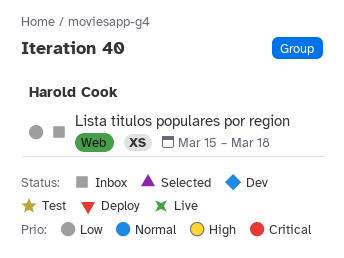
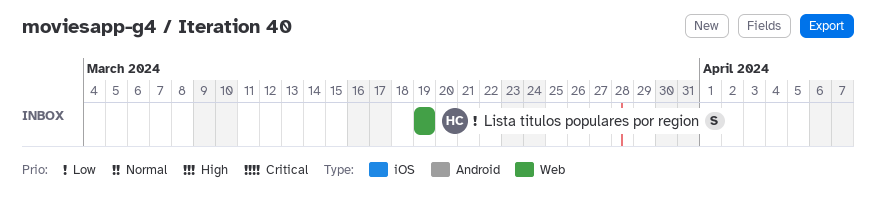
Lista titulos populares por region, estimate: XS -> S
Lista titulos populares por region, start: Mar 15 -> Mar 19
Lista titulos populares por region, due: Mar 18 -> Mar 19

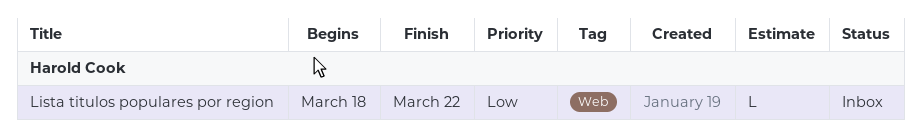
Lista titulos populares por region, estimate: S -> L
Lista titulos populares por region, start: Mar 19 -> Mar 18
Lista titulos populares por region, due: Mar 19 -> Mar 22

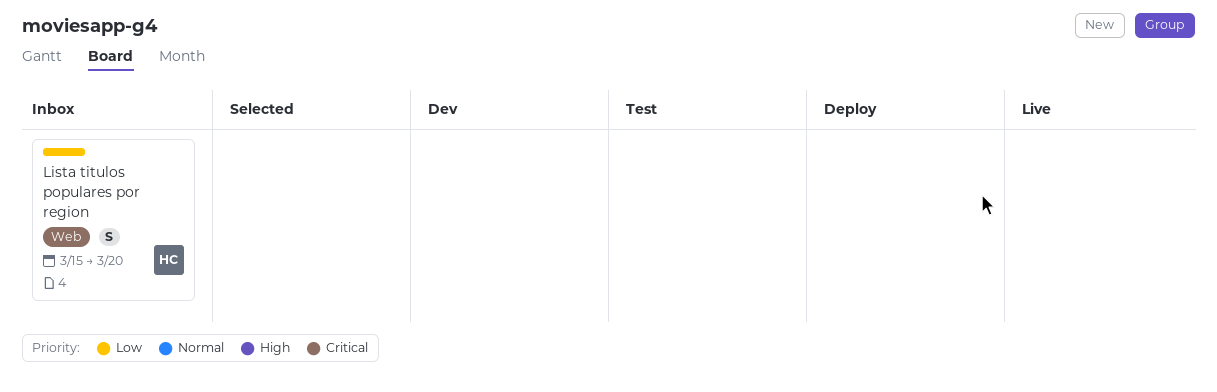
Lista titulos populares por region, estimate: L -> S
Lista titulos populares por region, start: Mar 18 -> Mar 15
Lista titulos populares por region, due: Mar 22 -> Mar 20

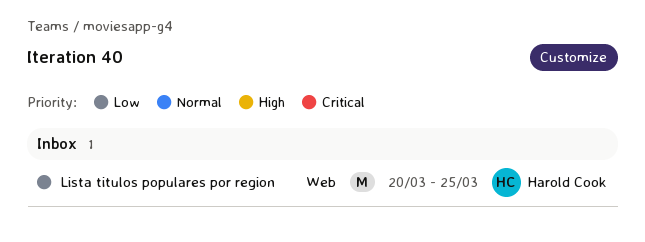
Lista titulos populares por region, estimate: S -> M
Lista titulos populares por region, start: Mar 15 -> Mar 20
Lista titulos populares por region, due: Mar 20 -> Mar 25

